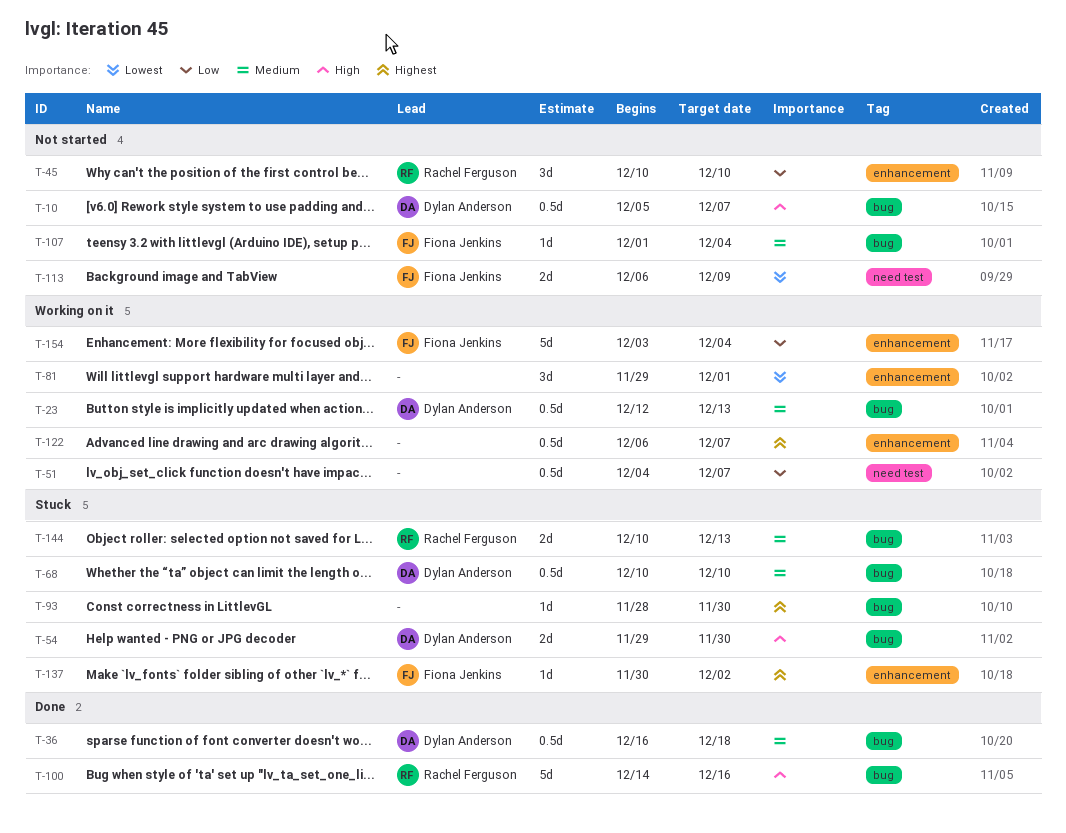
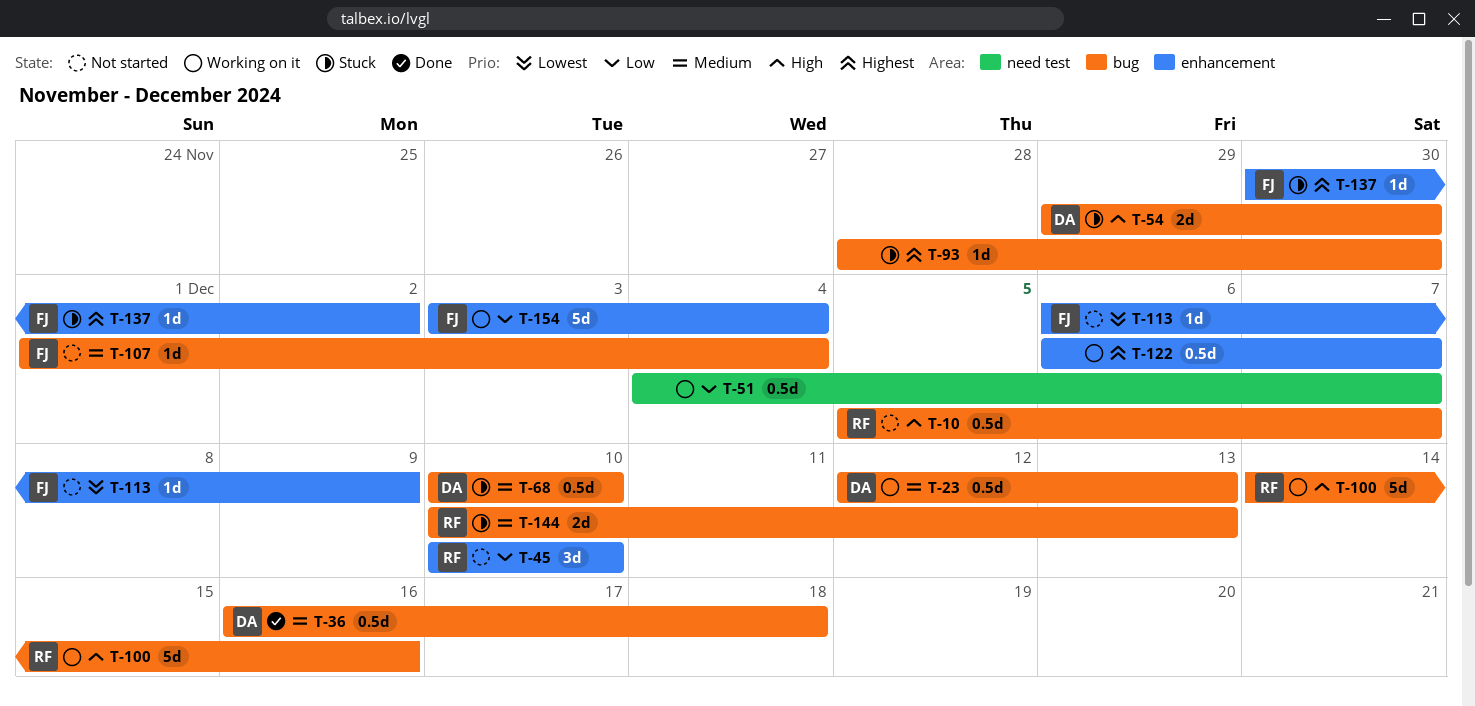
T-10, owner: Dylan Anderson -> Rachel Ferguson
T-81: present -> none
T-100, status: Done -> Working on it
T-113, label: need test -> enhancement
T-113, estimate: 2d -> 1d

